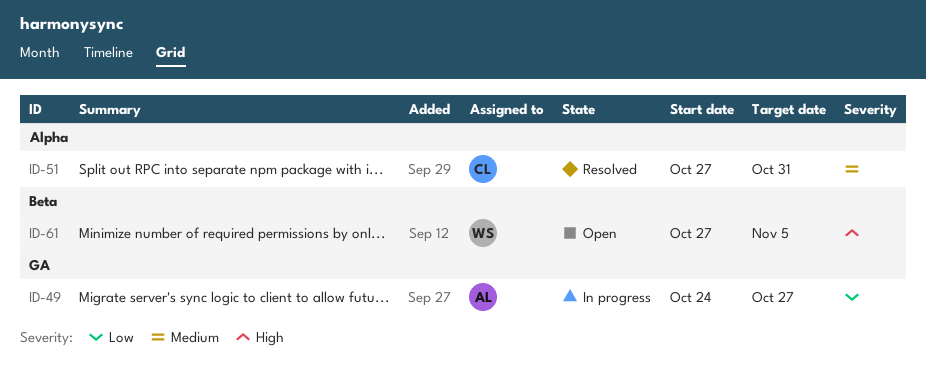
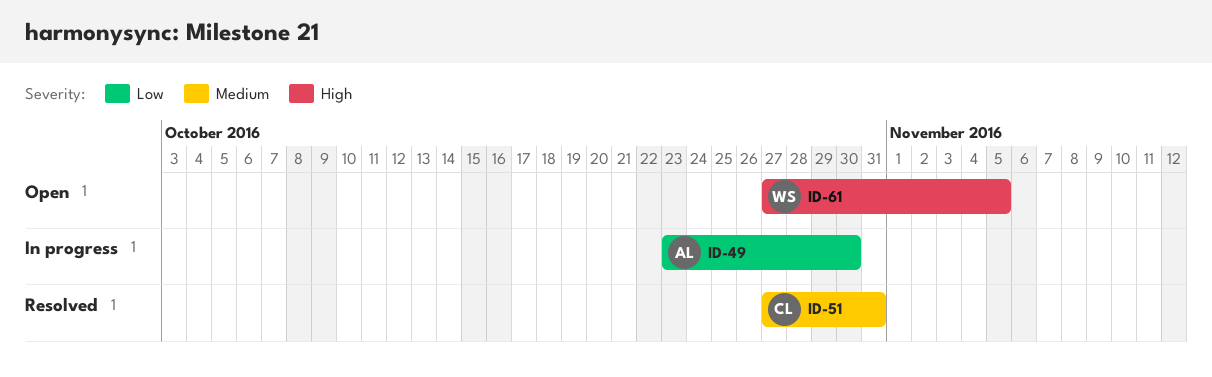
ID-49, start: Oct 24 -> Oct 23
ID-49, due: Oct 27 -> Oct 30

